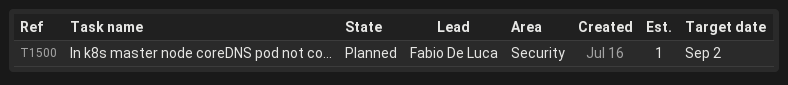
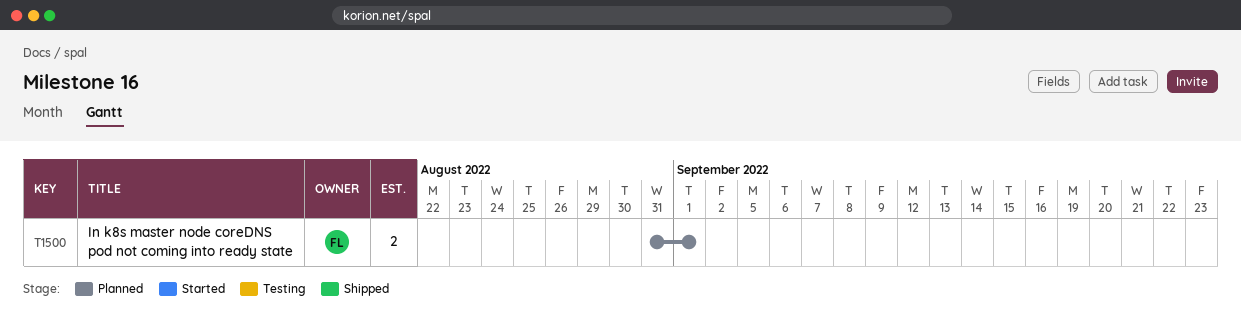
T1500, estimate: 1 -> 2
T1500, due: Sep 2 -> Sep 1

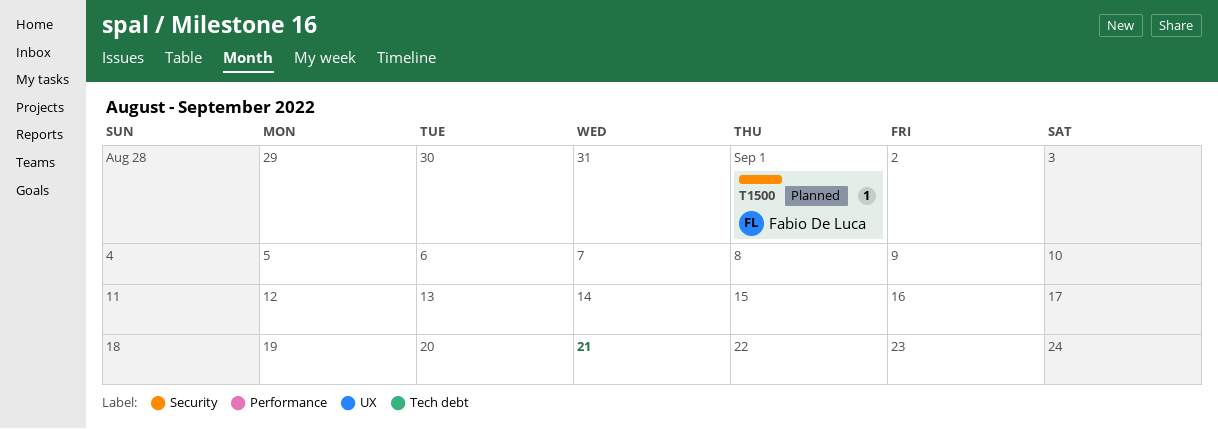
T1500, estimate: 2 -> 1

